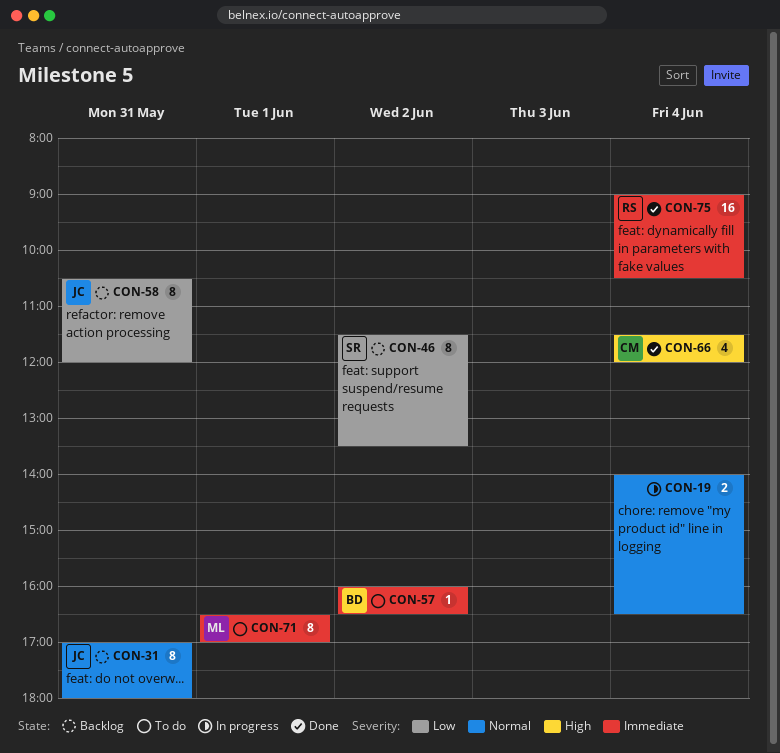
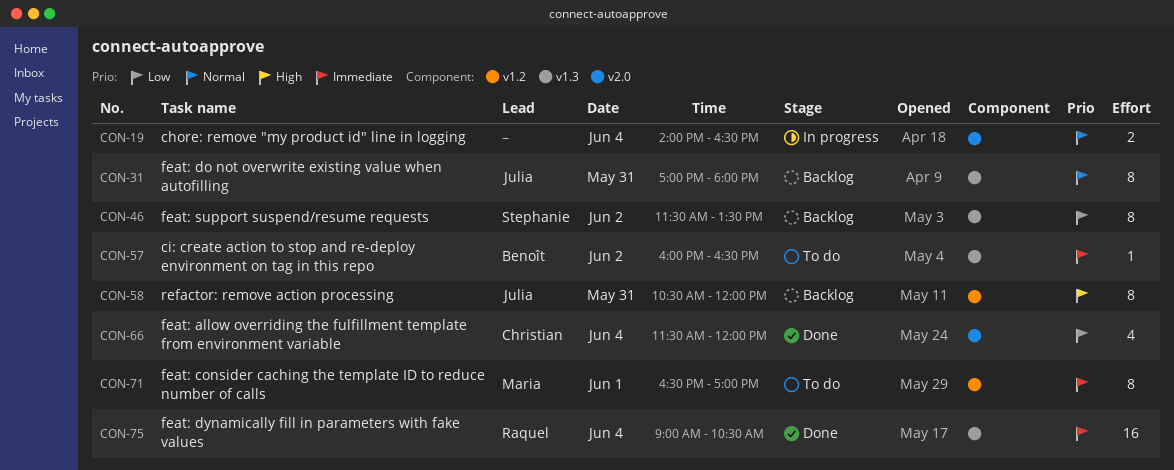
CON-58, priority: Low -> High
CON-66, priority: High -> Low

